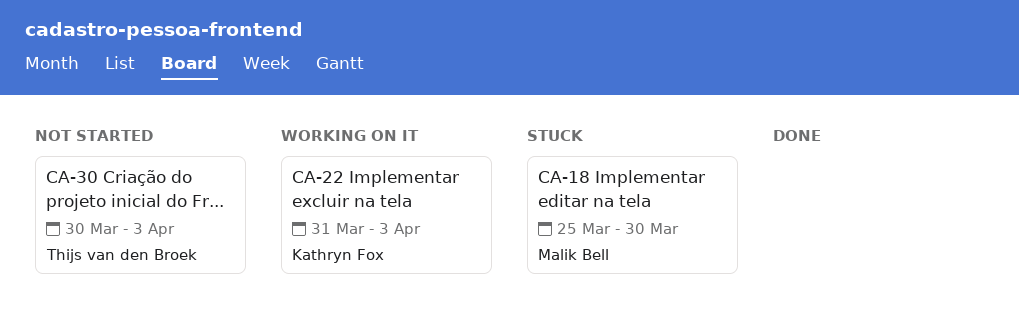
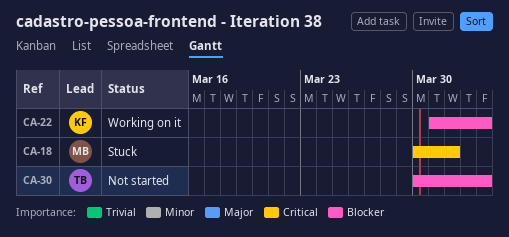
CA-18, start: Mar 25 -> Mar 30
CA-18, due: Mar 30 -> Apr 1

